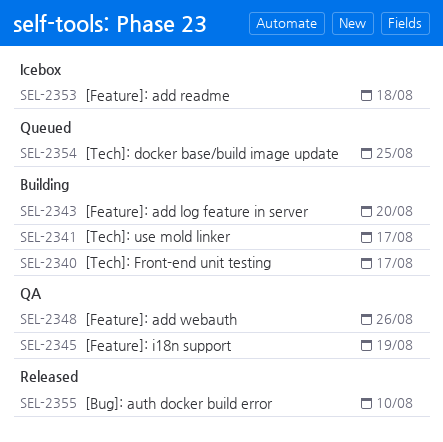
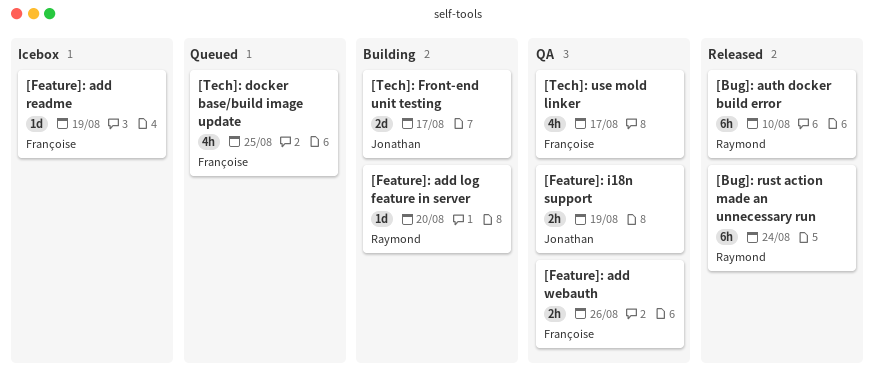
[Bug]: rust action made an unnecessary run: none -> present
[Feature]: add readme, due: Aug 18 -> Aug 19
[Tech]: use mold linker, status: Building -> QA

